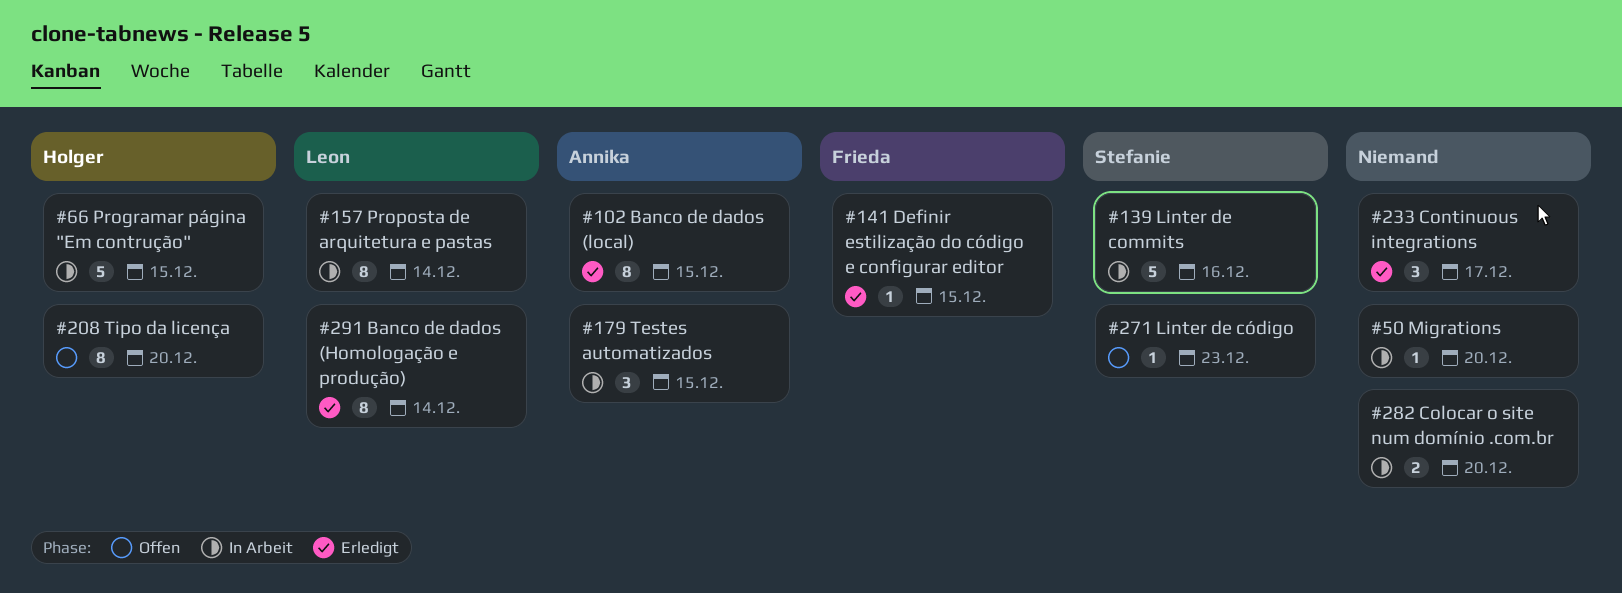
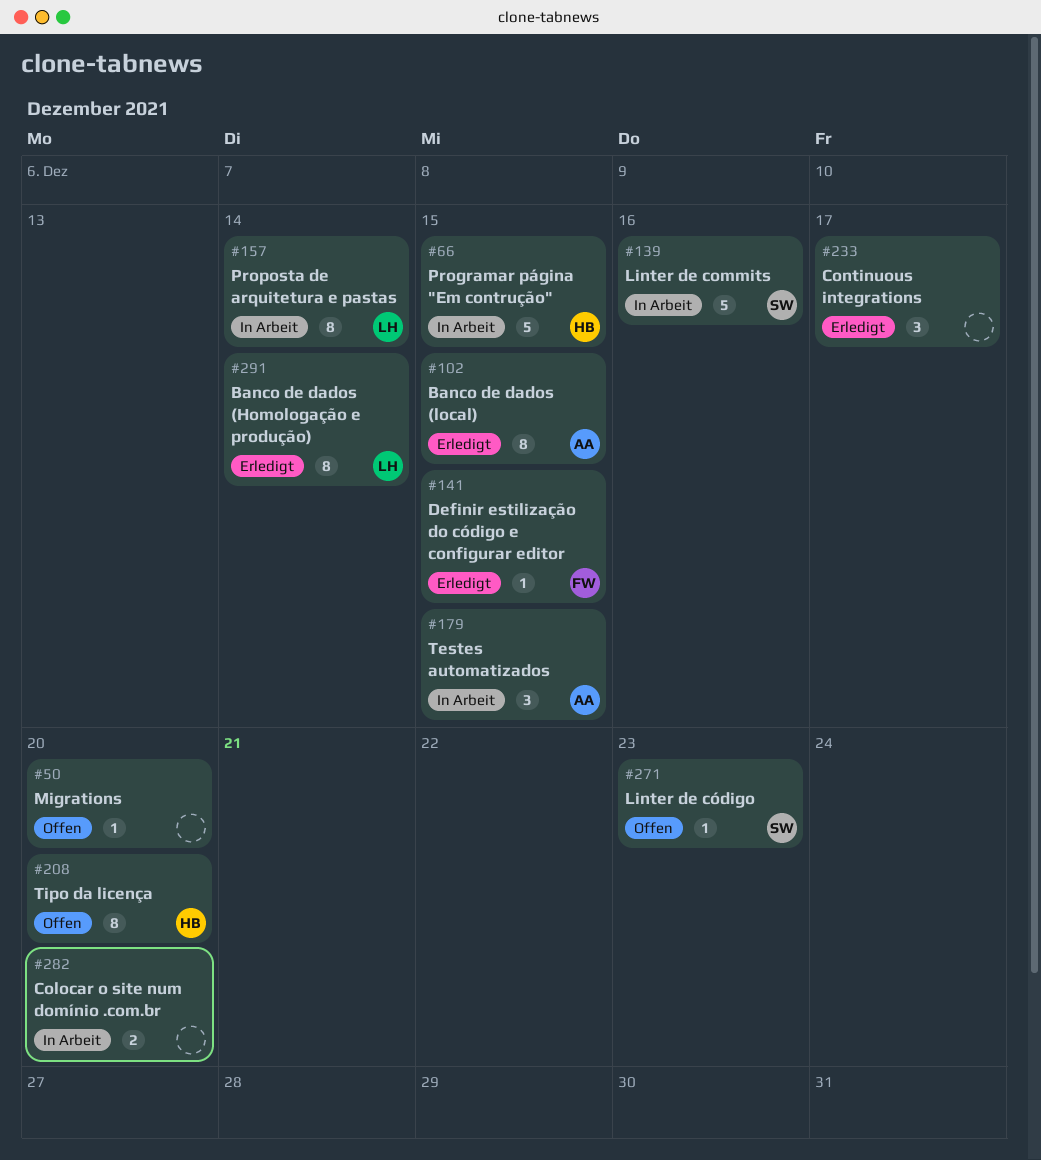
#50, status: In Arbeit -> Offen

